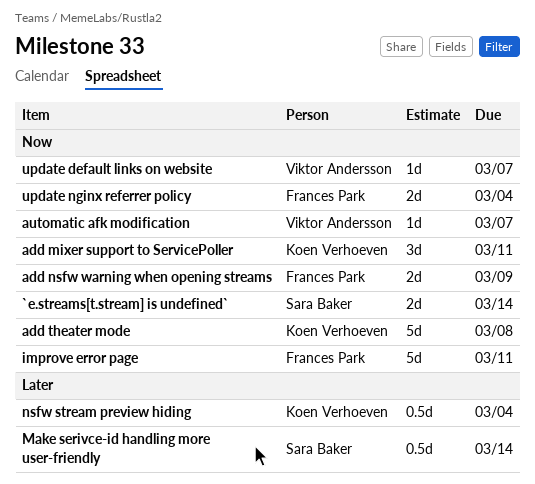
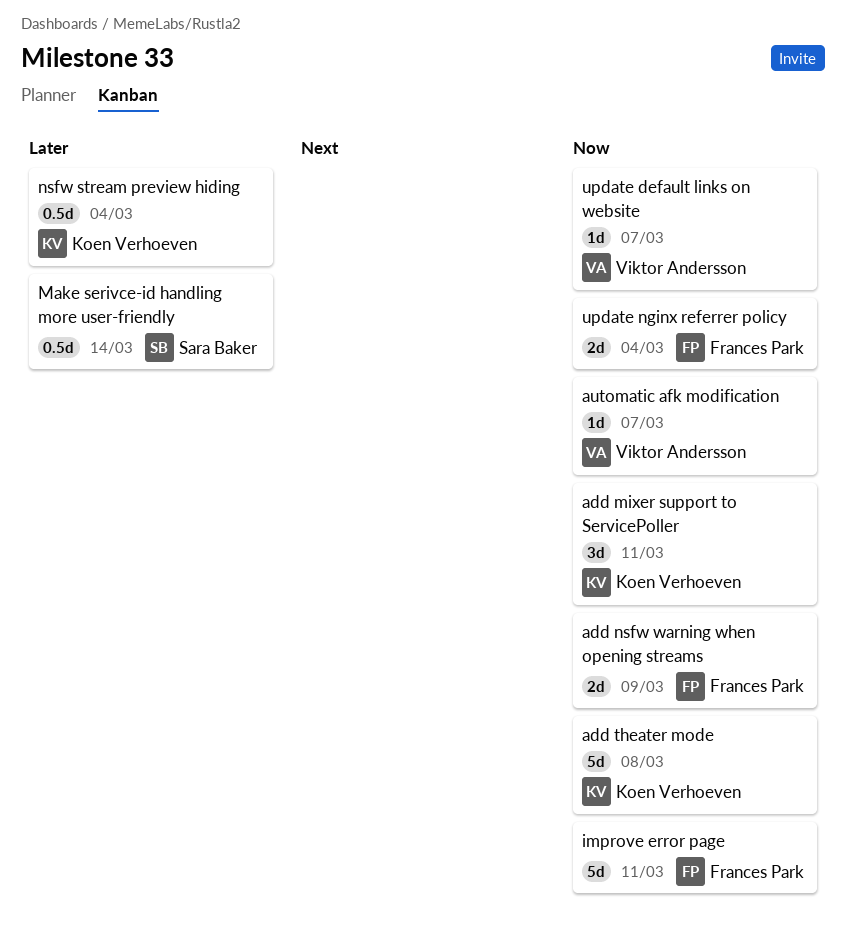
`e.streams[t.stream] is undefined`: present -> none

